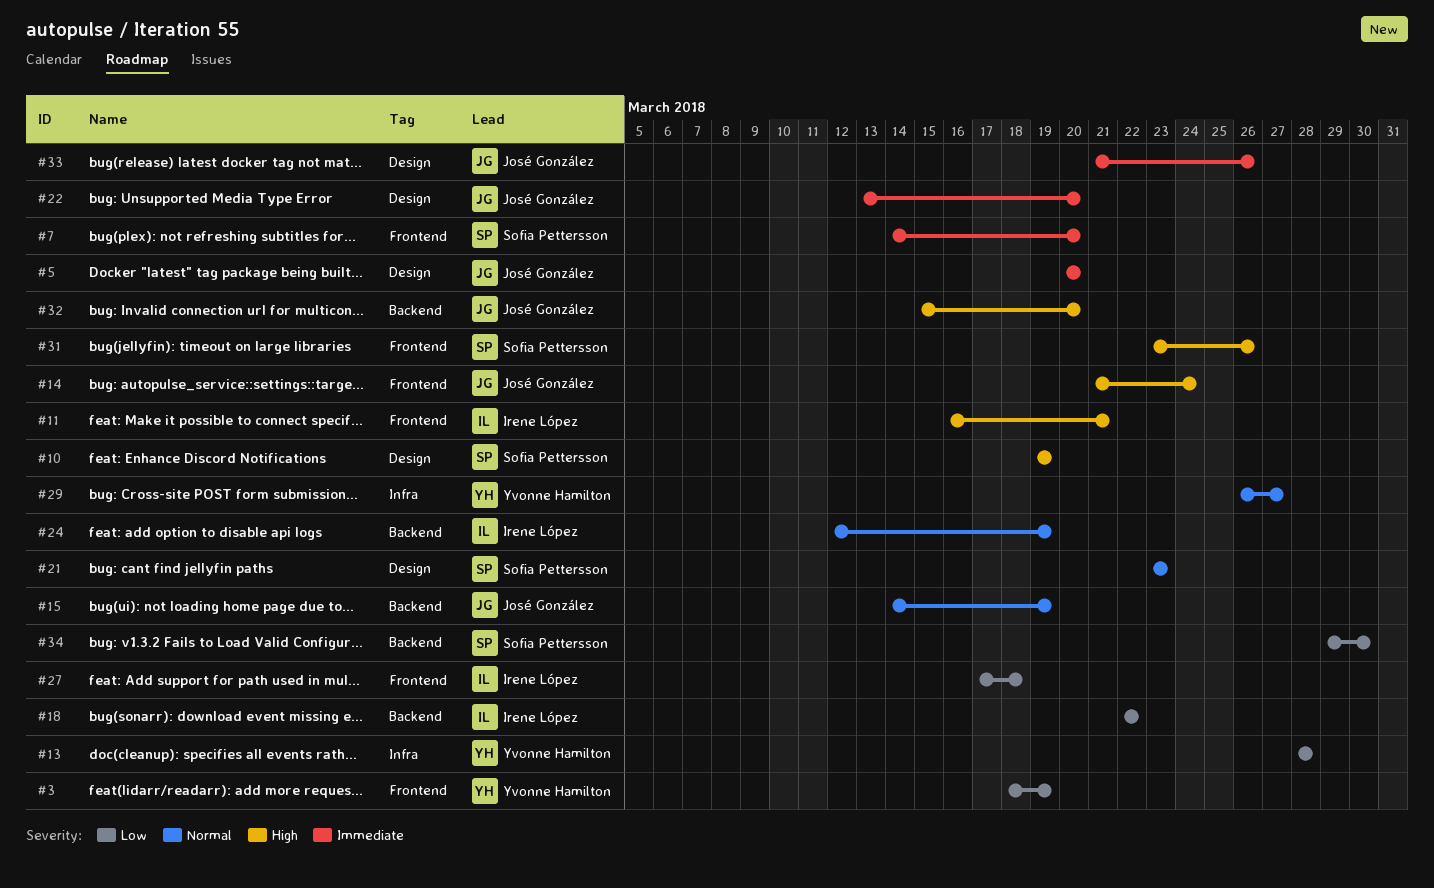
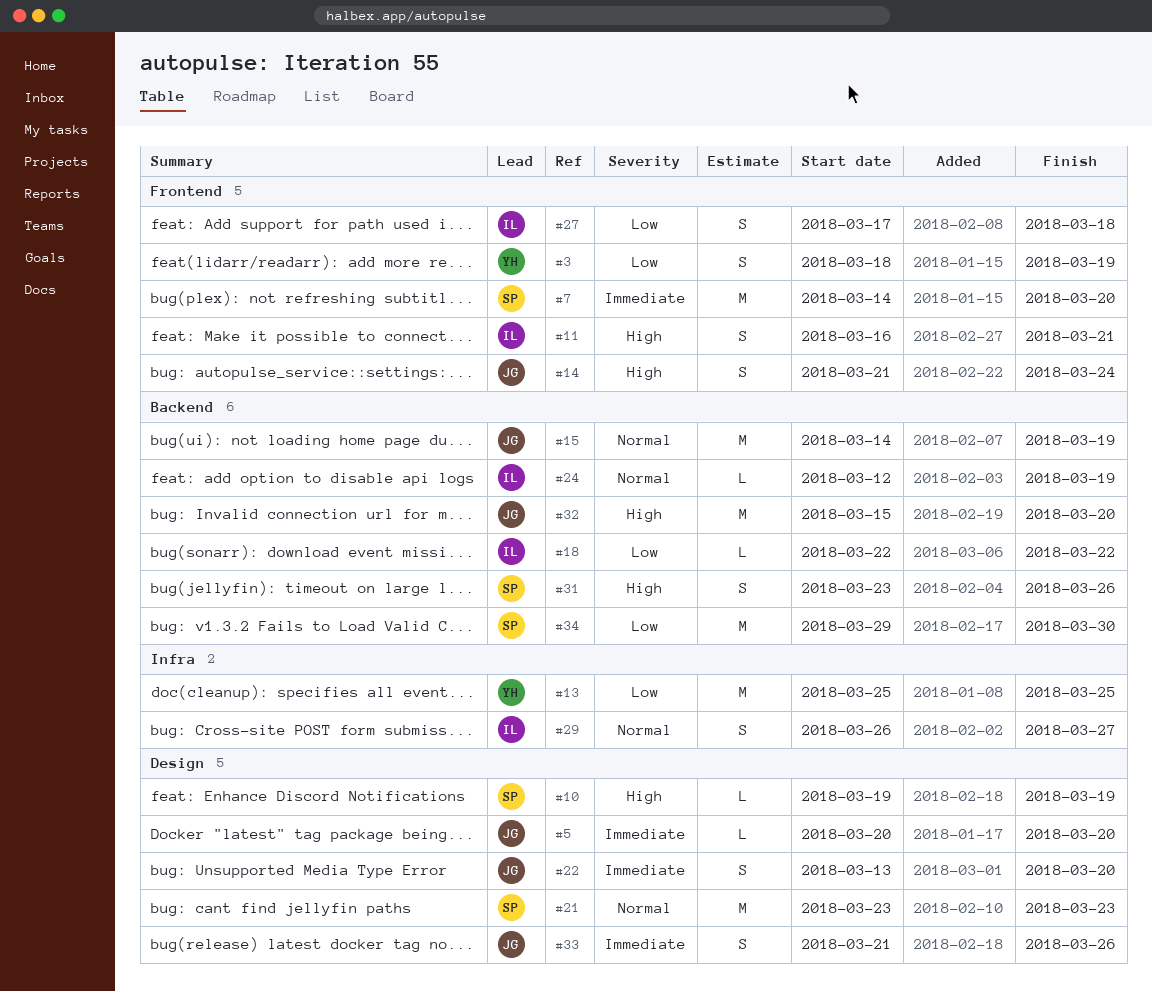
#13, start: Mar 28 -> Mar 25
#13, due: Mar 28 -> Mar 25
#29, owner: Yvonne Hamilton -> Irene López
#31, label: Frontend -> Backend

